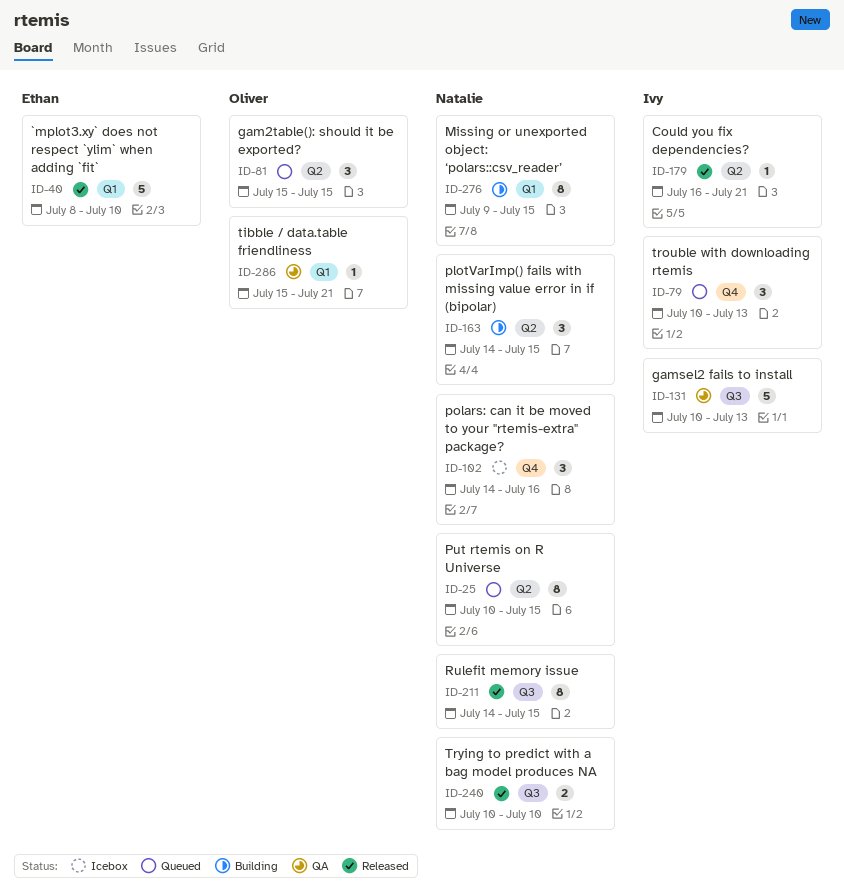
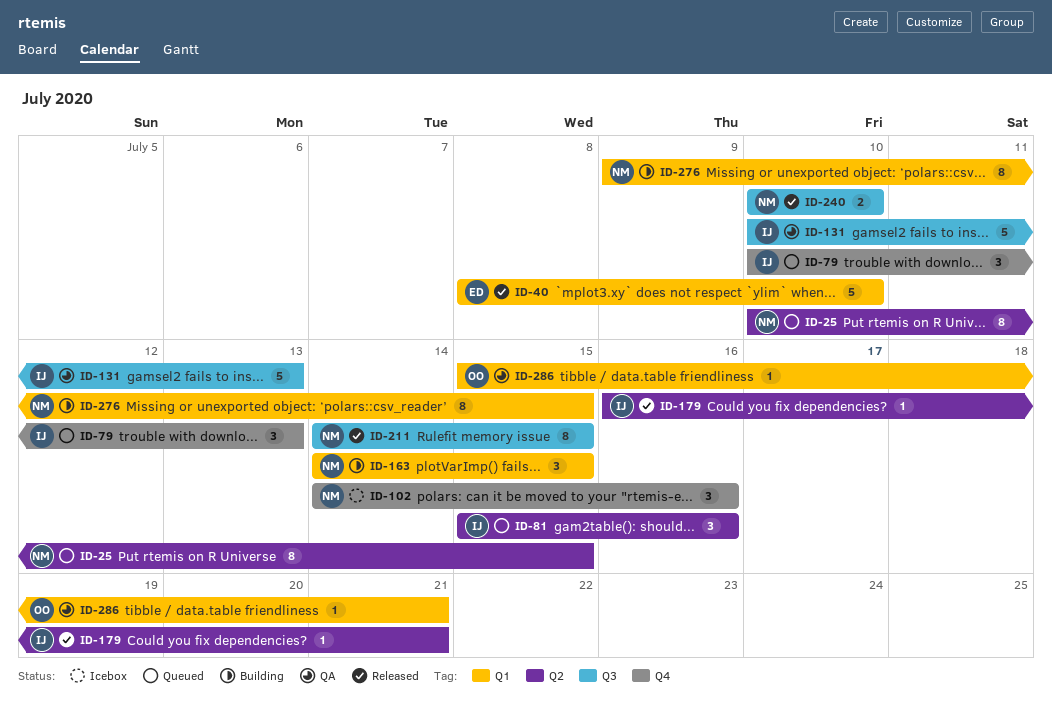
ID-81, owner: Oliver -> Ivy
ID-81, due: Jul 15 -> Jul 16
ID-163, label: Q2 -> Q1

